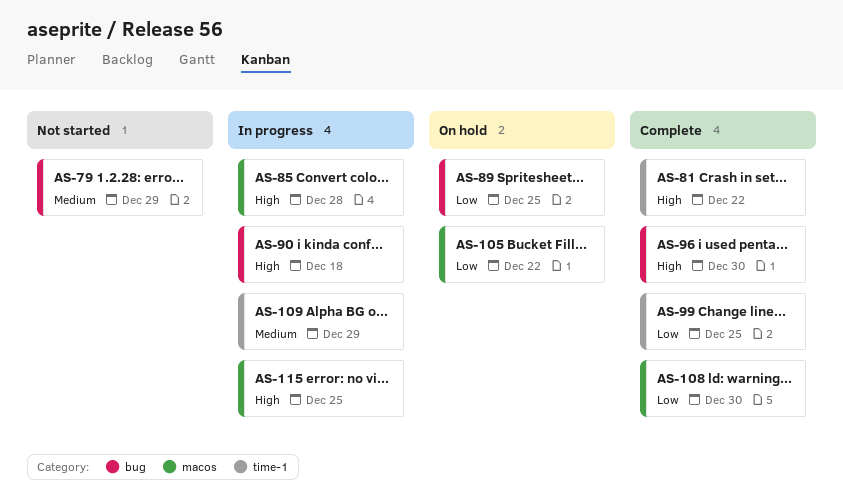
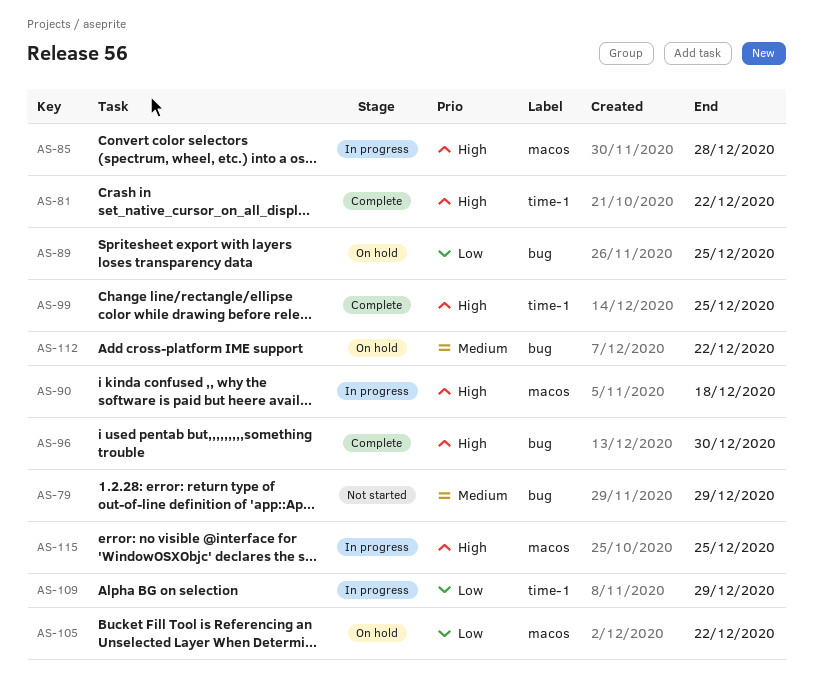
AS-90, label: bug -> macos
AS-99, priority: Low -> High
AS-108: present -> none
AS-109, priority: Medium -> Low
AS-112: none -> present

